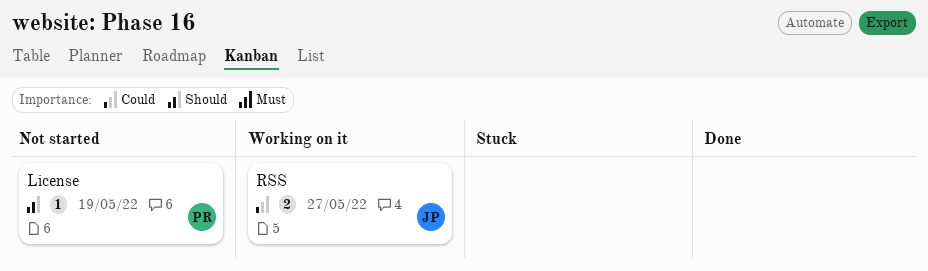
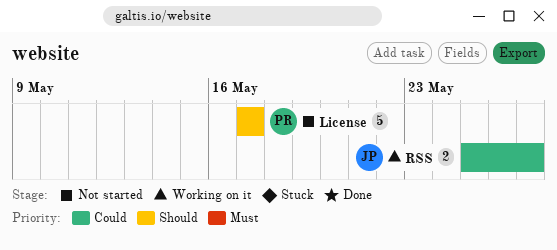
License, estimate: 1 -> 5
License, due: May 19 -> May 17

